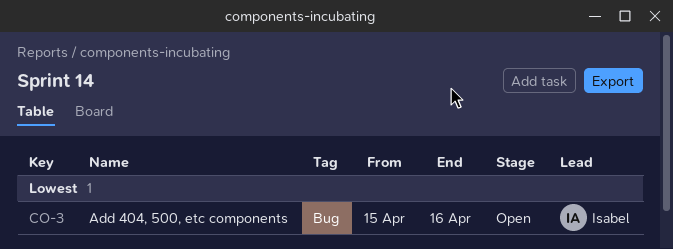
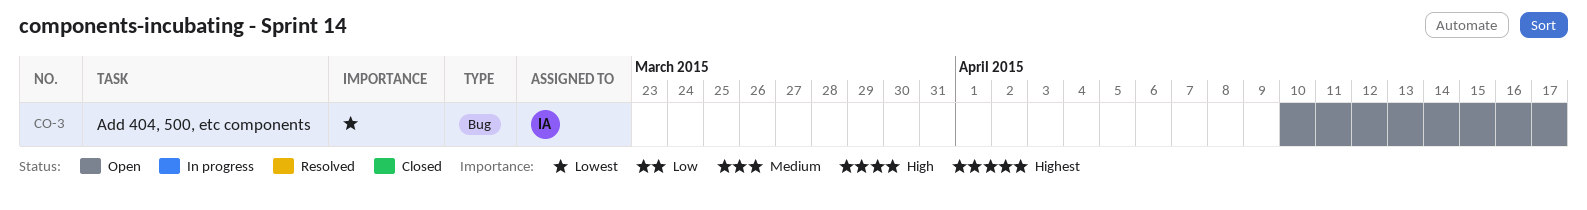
CO-3, start: Apr 15 -> Apr 10
CO-3, due: Apr 16 -> Apr 17

